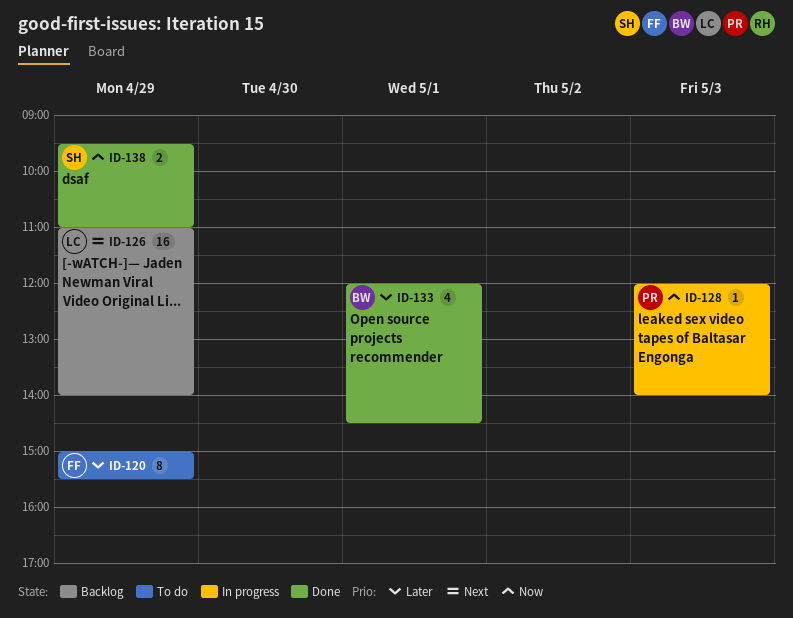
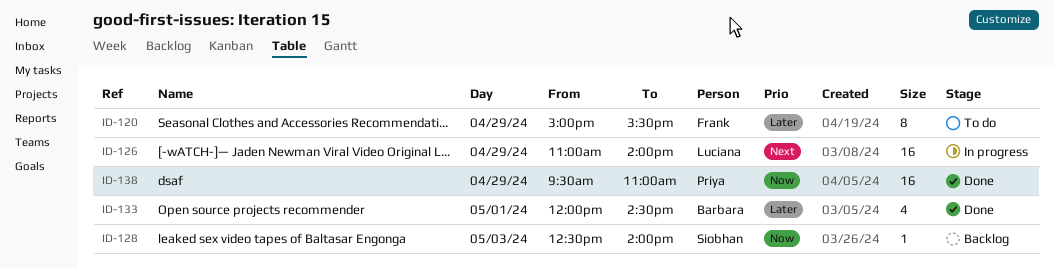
ID-126, status: Backlog -> In progress
ID-128, status: In progress -> Backlog
ID-128, owner: Priya -> Siobhan
ID-128, begins: 12:00 -> 12:30
ID-138, owner: Siobhan -> Priya
ID-138, estimate: 2 -> 16

